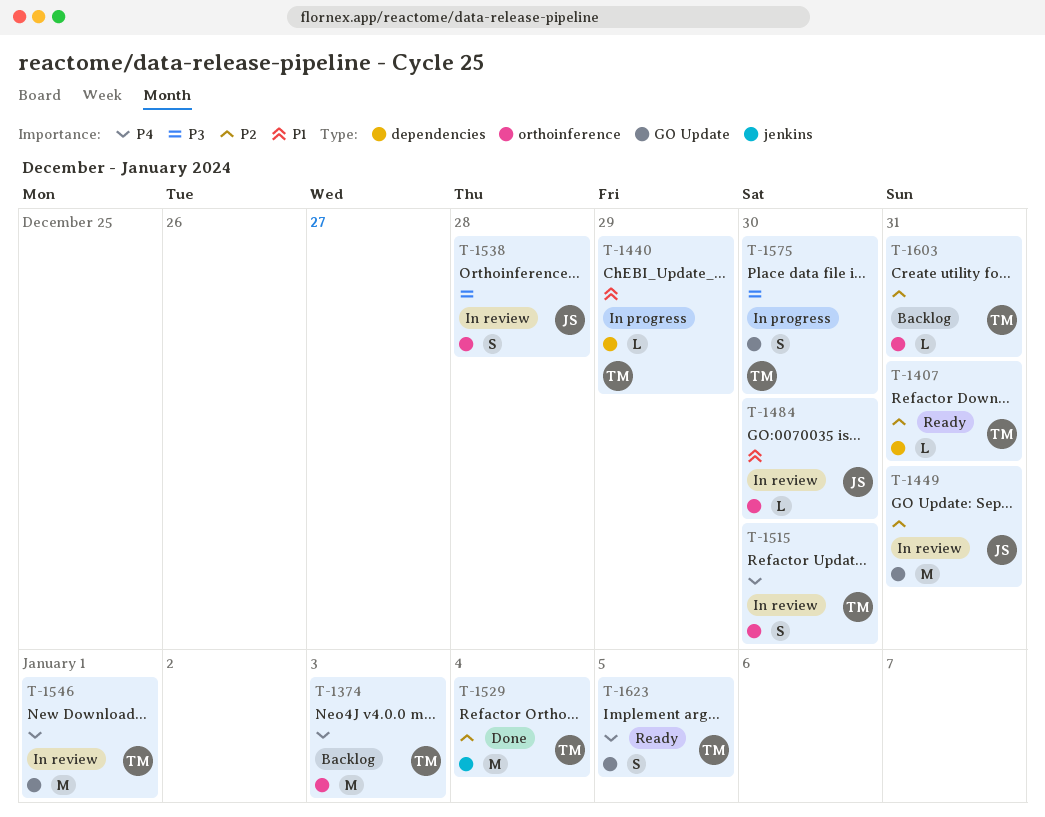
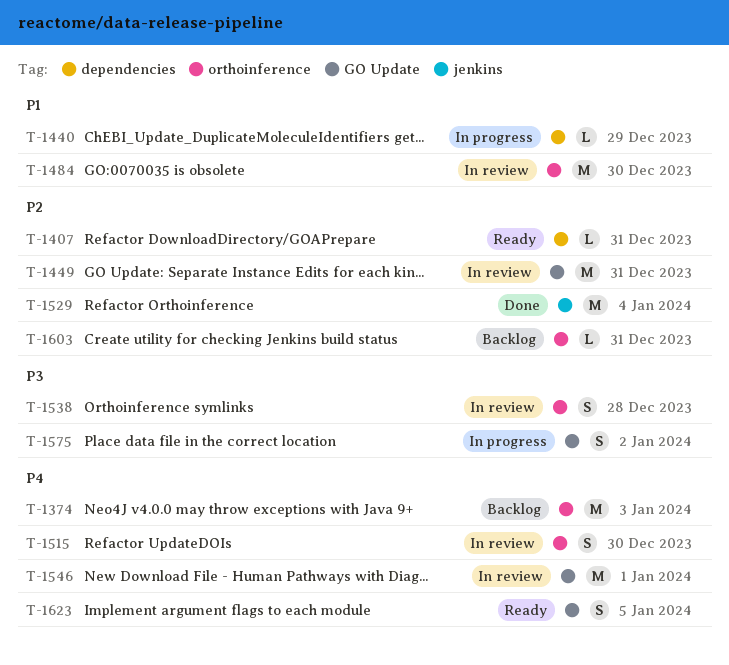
T-1484, estimate: L -> M
T-1575, due: Dec 30 -> Jan 2

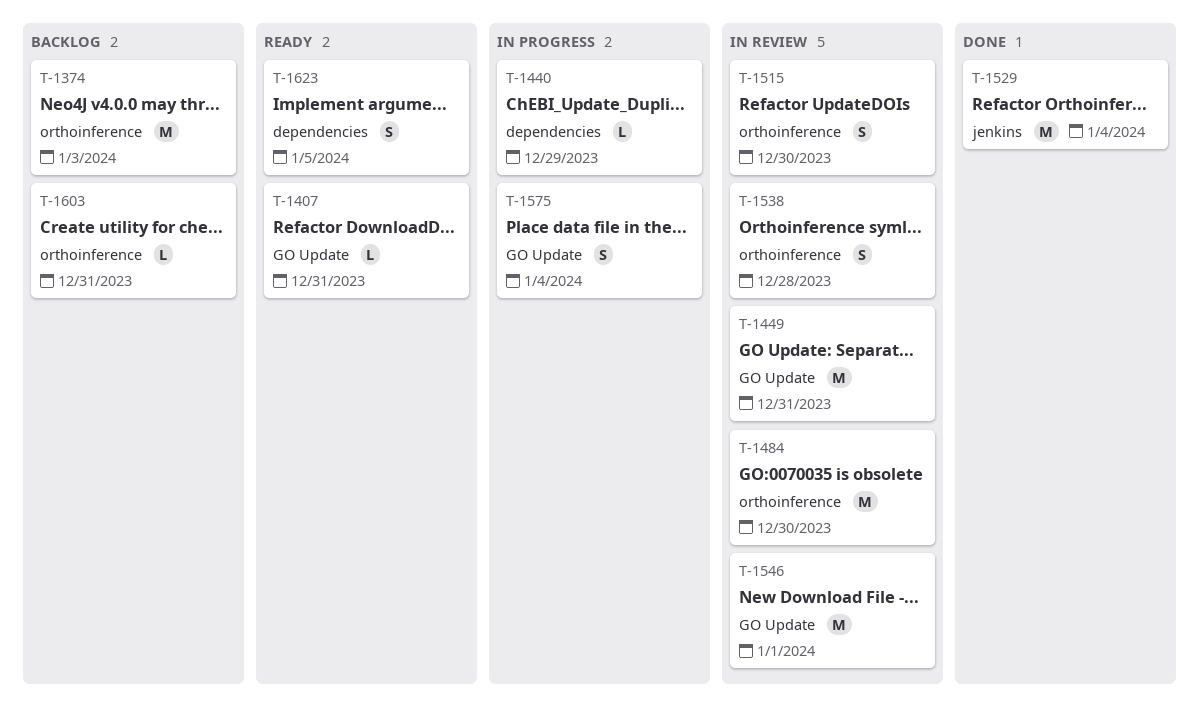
T-1407, label: dependencies -> GO Update
T-1575, due: Jan 2 -> Jan 4
T-1623, label: GO Update -> dependencies

